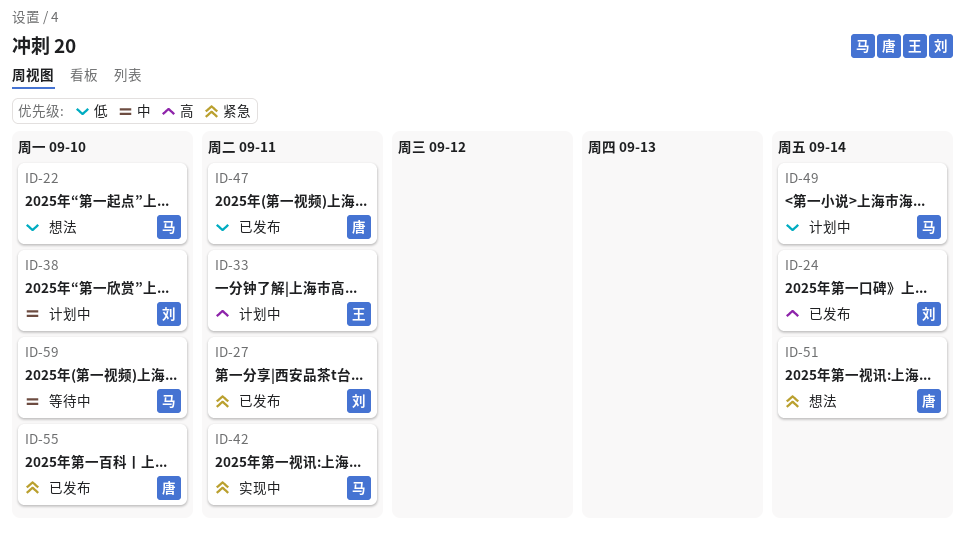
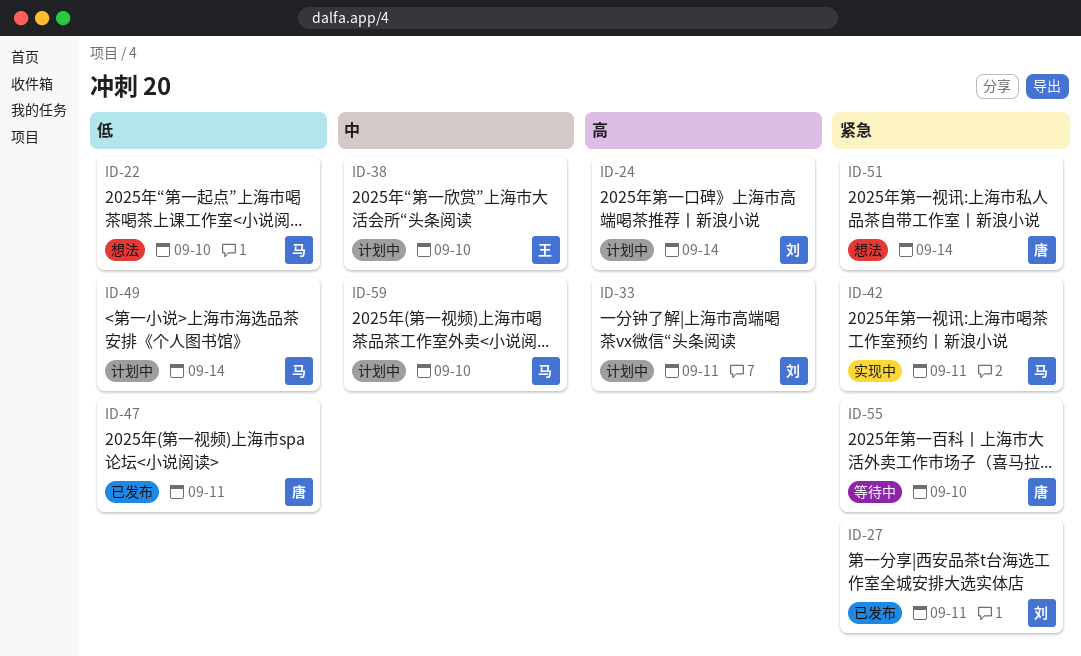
ID-24, status: 已发布 -> 计划中
ID-33, owner: 王 -> 刘
ID-38, owner: 刘 -> 王
ID-55, status: 已发布 -> 等待中
ID-59, status: 等待中 -> 计划中

